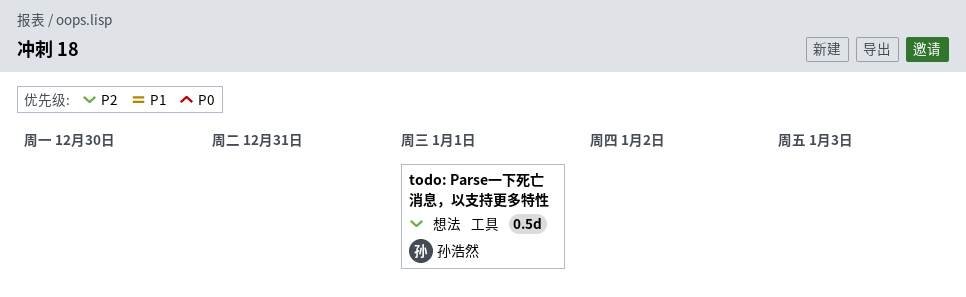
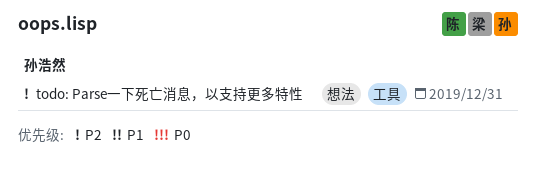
todo: Parse一下死亡消息，以支持更多特性, due: Jan 1 -> Dec 31

